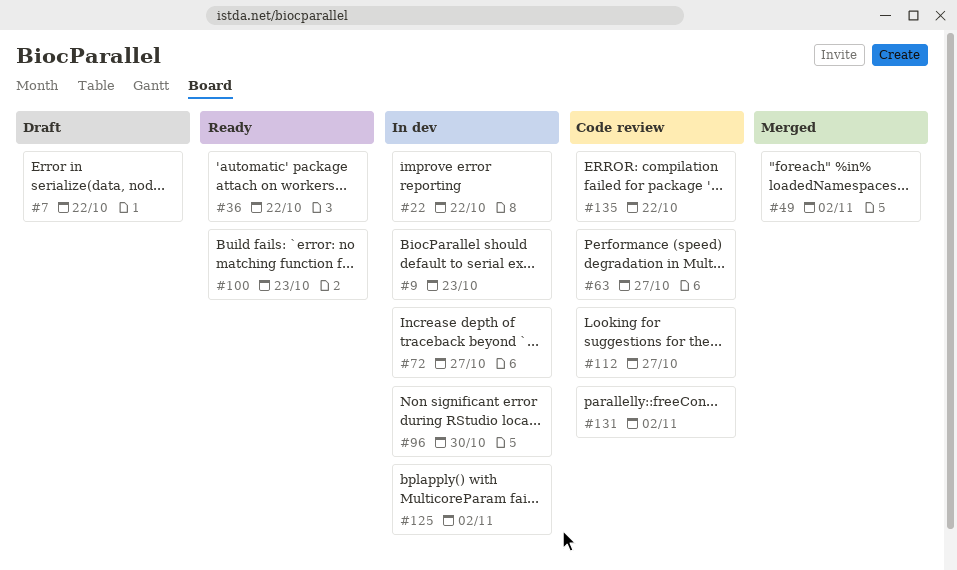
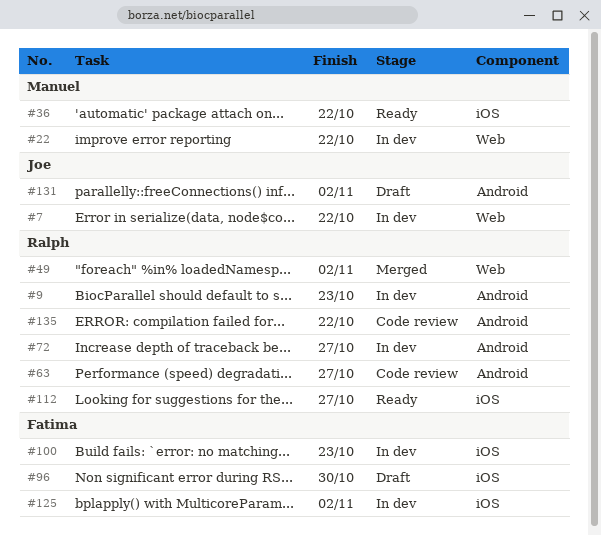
#7, status: Draft -> In dev
#96, status: In dev -> Draft
#100, status: Ready -> In dev
#112, status: Code review -> Ready
#131, status: Code review -> Draft

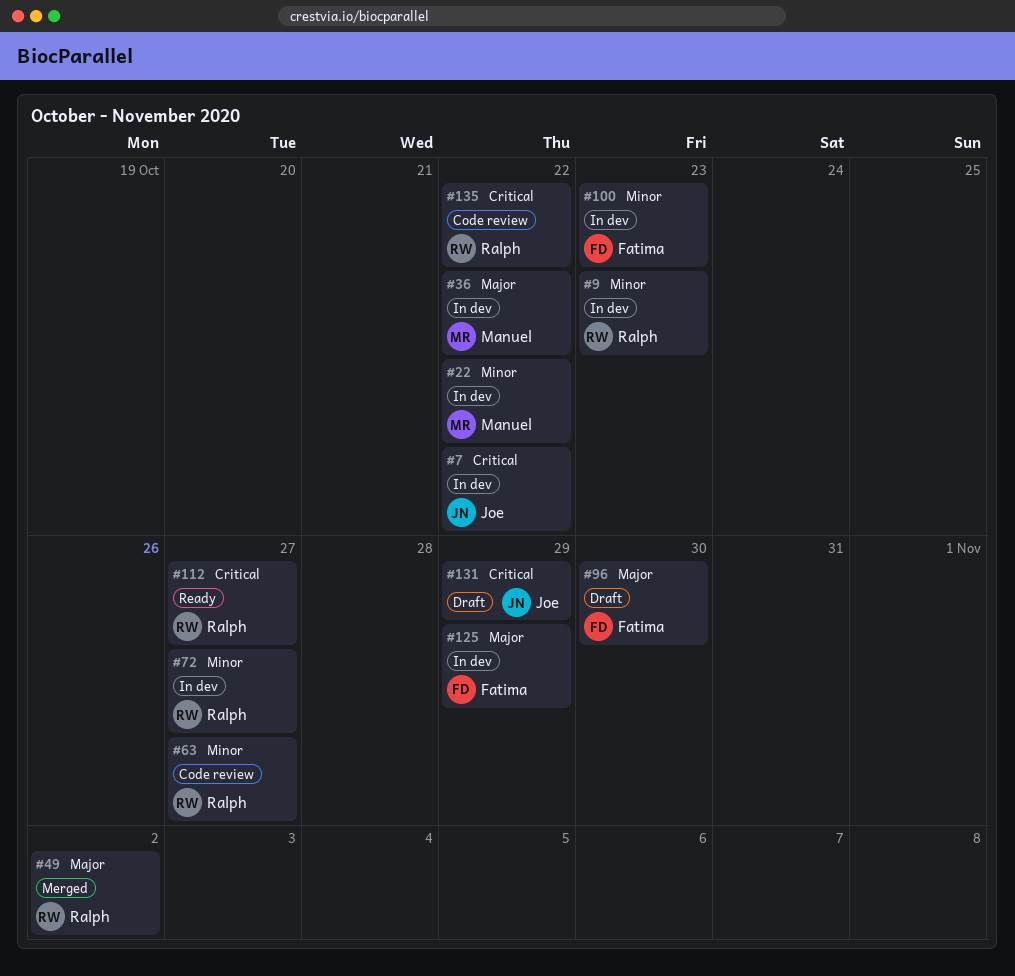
#36, status: Ready -> In dev
#125, due: Nov 2 -> Oct 29
#131, due: Nov 2 -> Oct 29

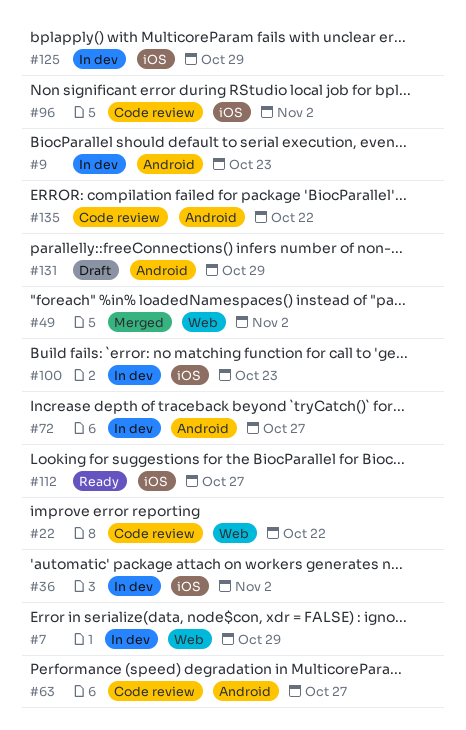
#7, due: Oct 22 -> Oct 29
#22, status: In dev -> Code review
#36, due: Oct 22 -> Nov 2
#96, status: Draft -> Code review
#96, due: Oct 30 -> Nov 2

